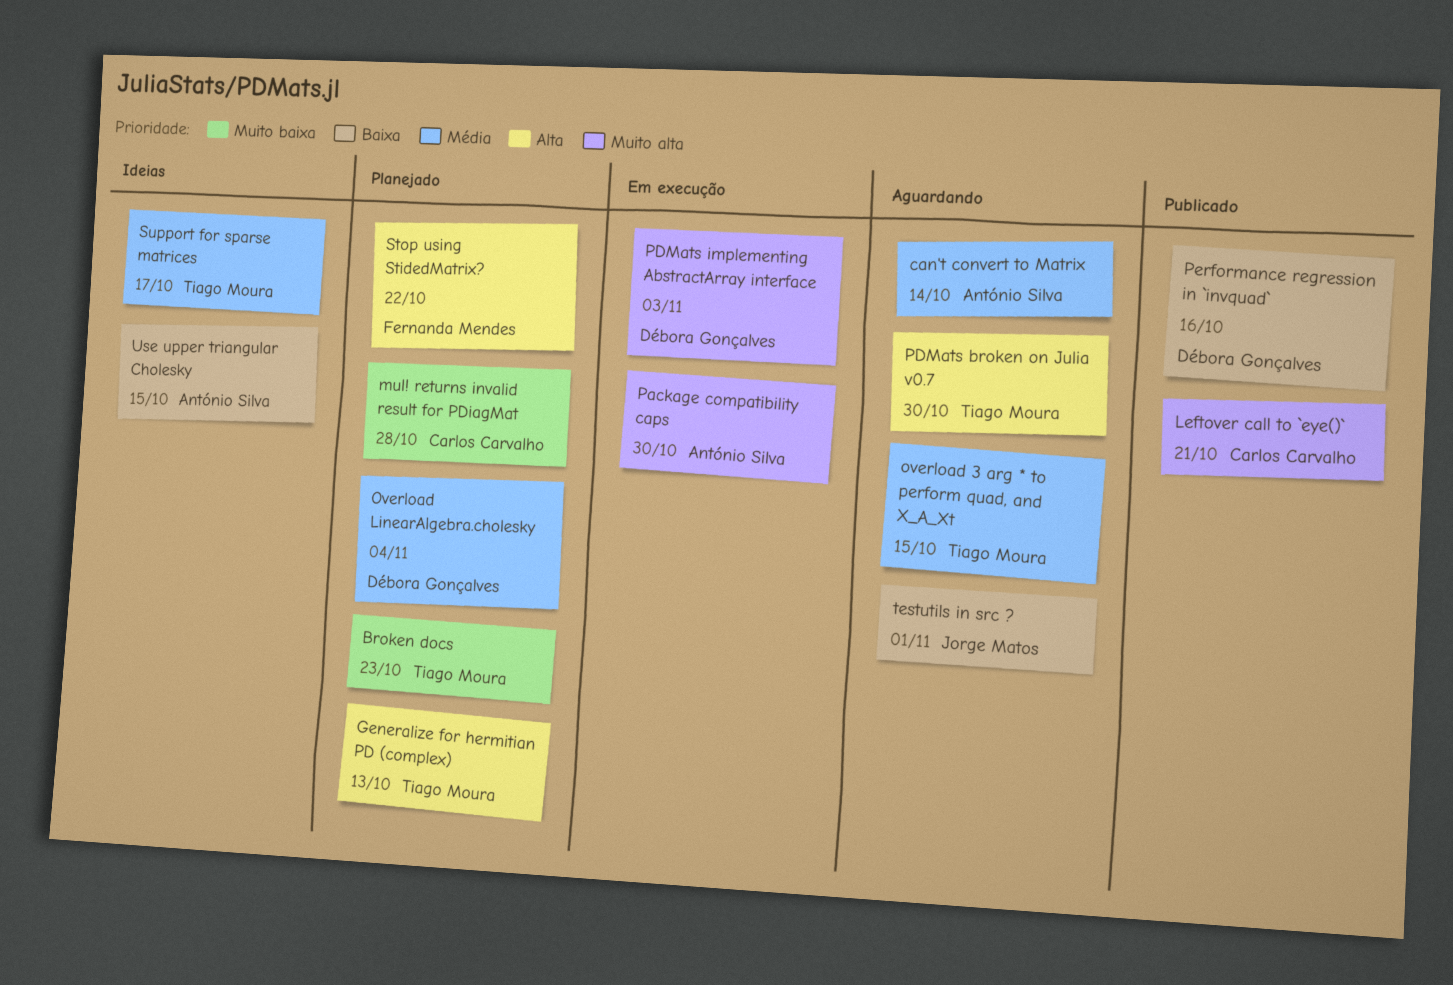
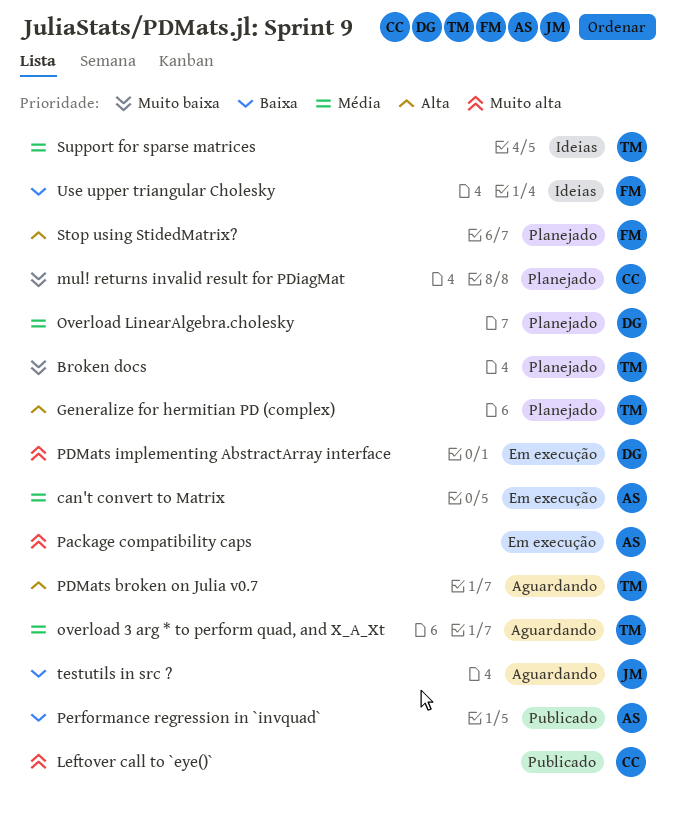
can't convert to Matrix, status: Aguardando -> Em execução
Performance regression in `invquad`, owner: Débora Gonçalves -> António Silva
Use upper triangular Cholesky, owner: António Silva -> Fernanda Mendes

